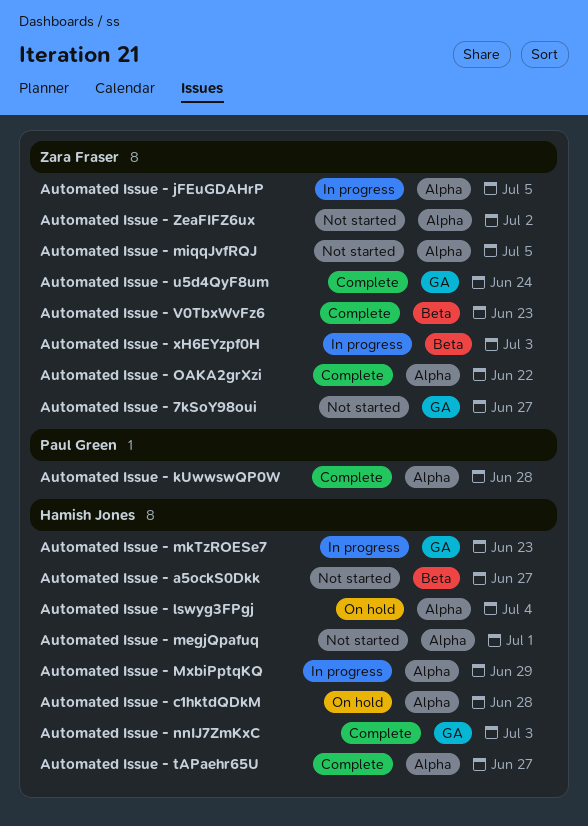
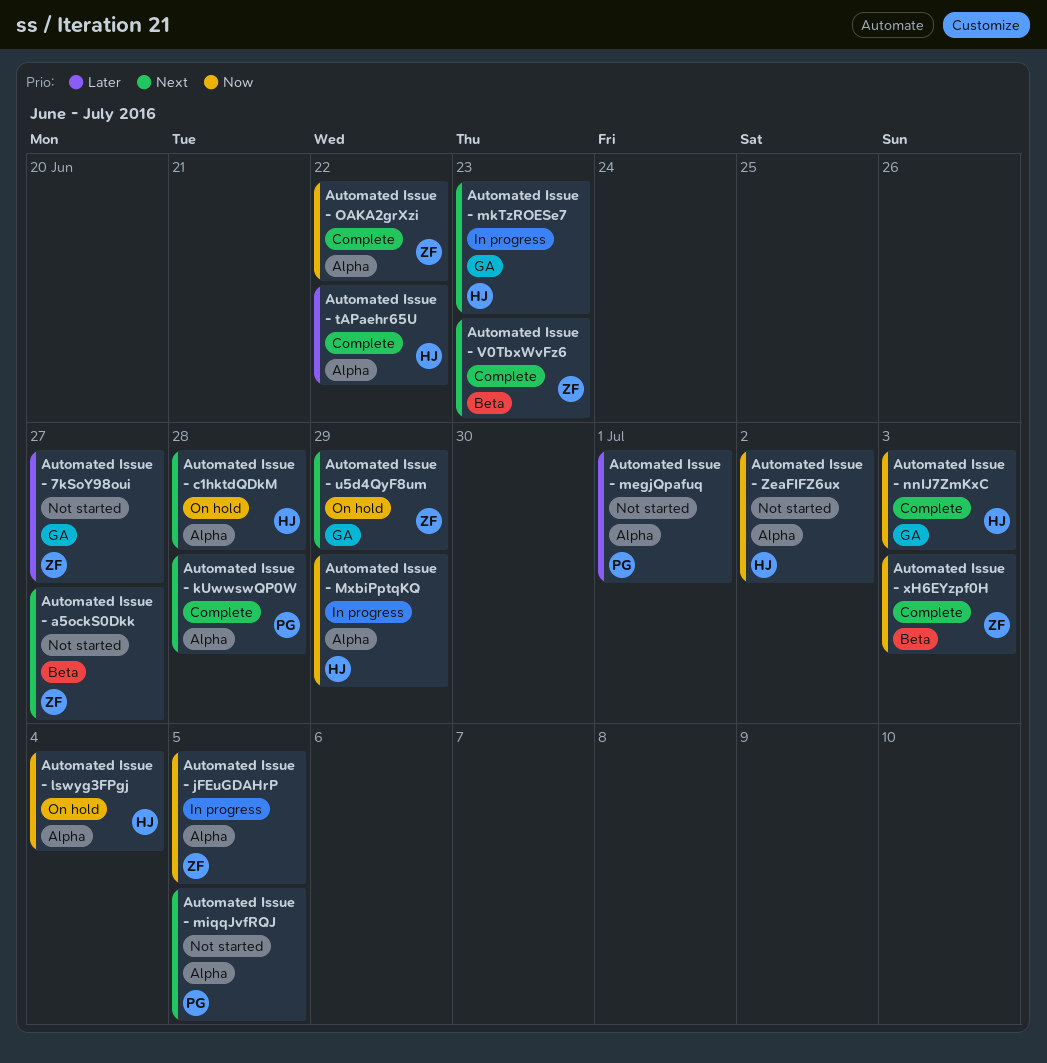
Automated Issue - a5ockS0Dkk, owner: Hamish Jones -> Zara Fraser
Automated Issue - megjQpafuq, owner: Hamish Jones -> Paul Green
Automated Issue - miqqJvfRQJ, owner: Zara Fraser -> Paul Green
Automated Issue - tAPaehr65U, due: Jun 27 -> Jun 22
Automated Issue - u5d4QyF8um, status: Complete -> On hold
Automated Issue - u5d4QyF8um, due: Jun 24 -> Jun 29
Automated Issue - xH6EYzpf0H, status: In progress -> Complete
Automated Issue - ZeaFIFZ6ux, owner: Zara Fraser -> Hamish Jones

